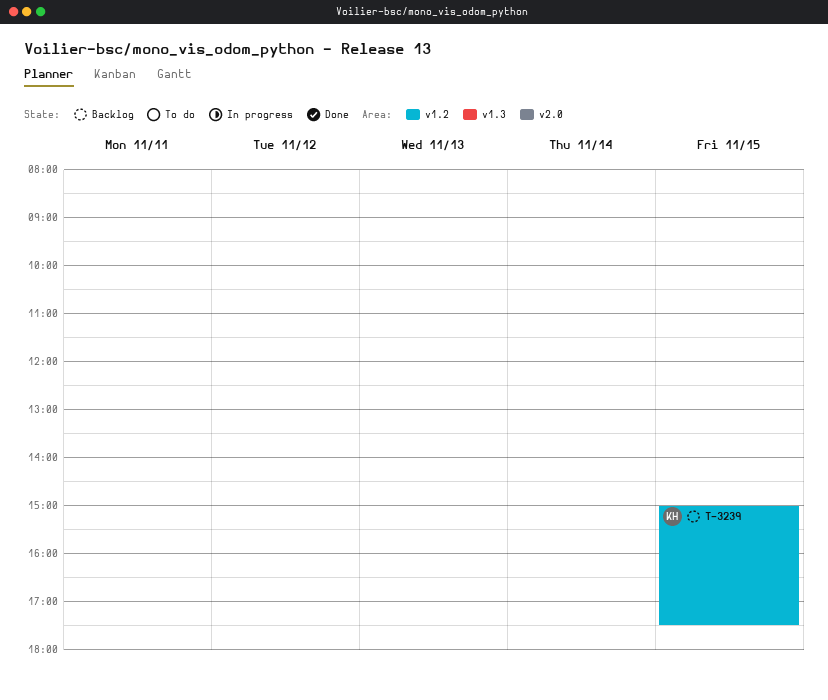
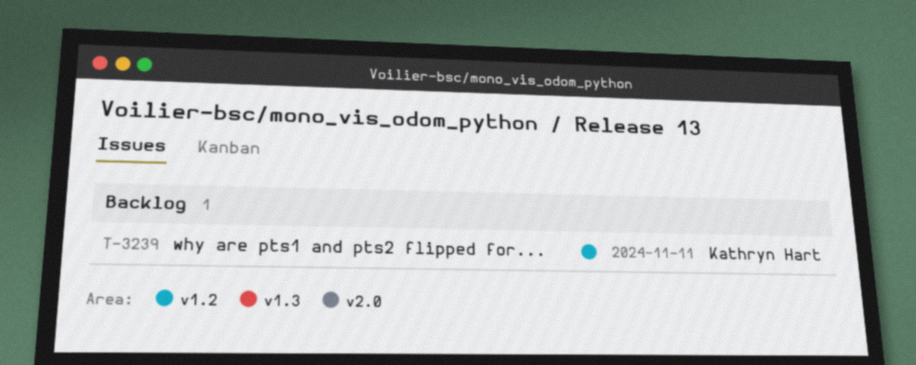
T-3239, day: Nov 15 -> Nov 11

